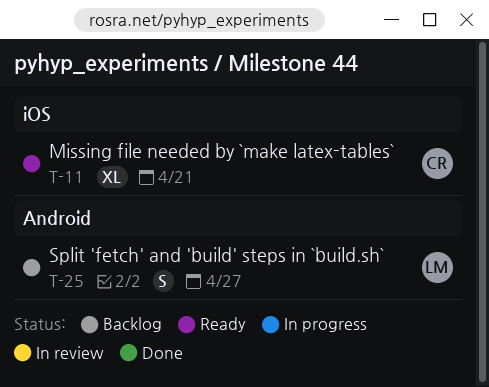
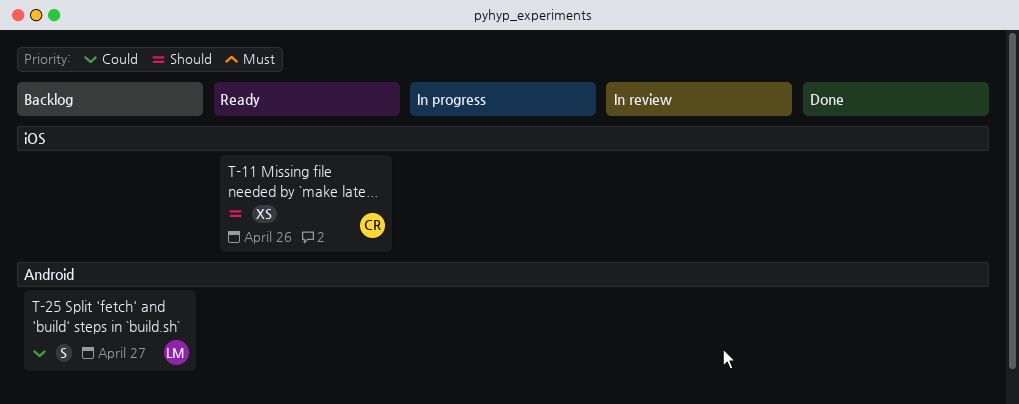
T-11, estimate: XL -> XS
T-11, due: Apr 21 -> Apr 26

